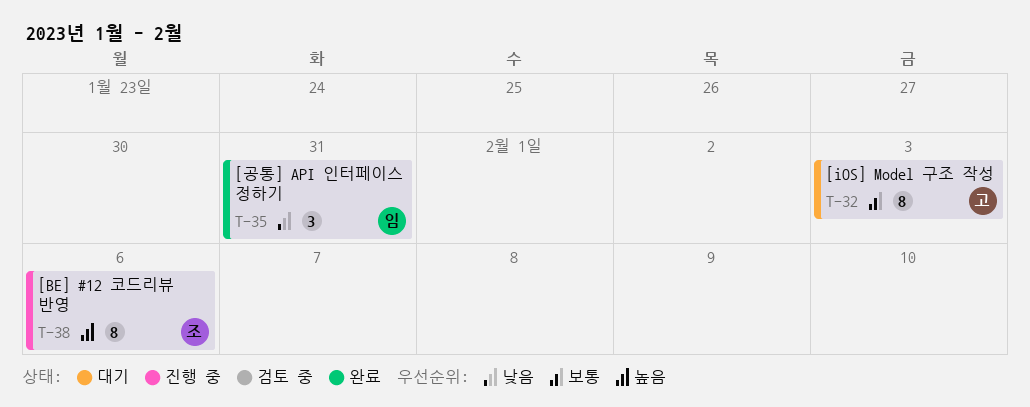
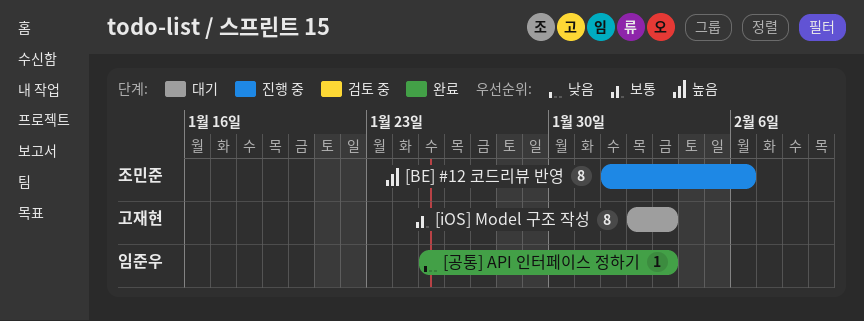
[공통] API 인터페이스 정하기, estimate: 3 -> 1
[공통] API 인터페이스 정하기, due: Jan 31 -> Feb 3

